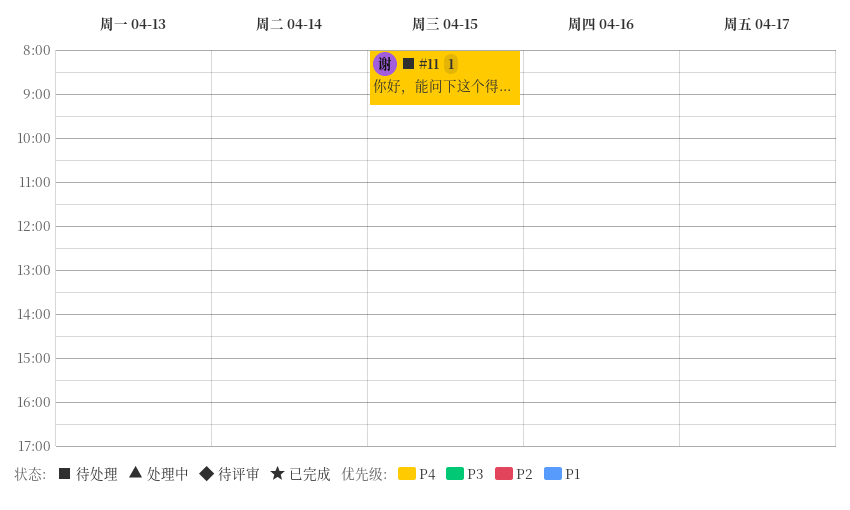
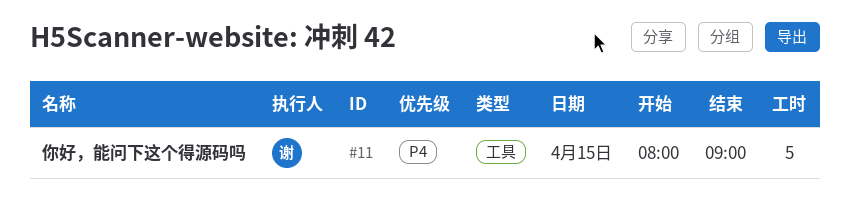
#11, estimate: 1 -> 5
#11, ends: 09:15 -> 09:00

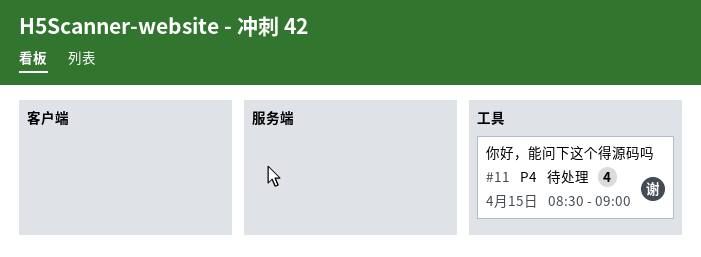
#11, estimate: 5 -> 4
#11, begins: 08:00 -> 08:30

